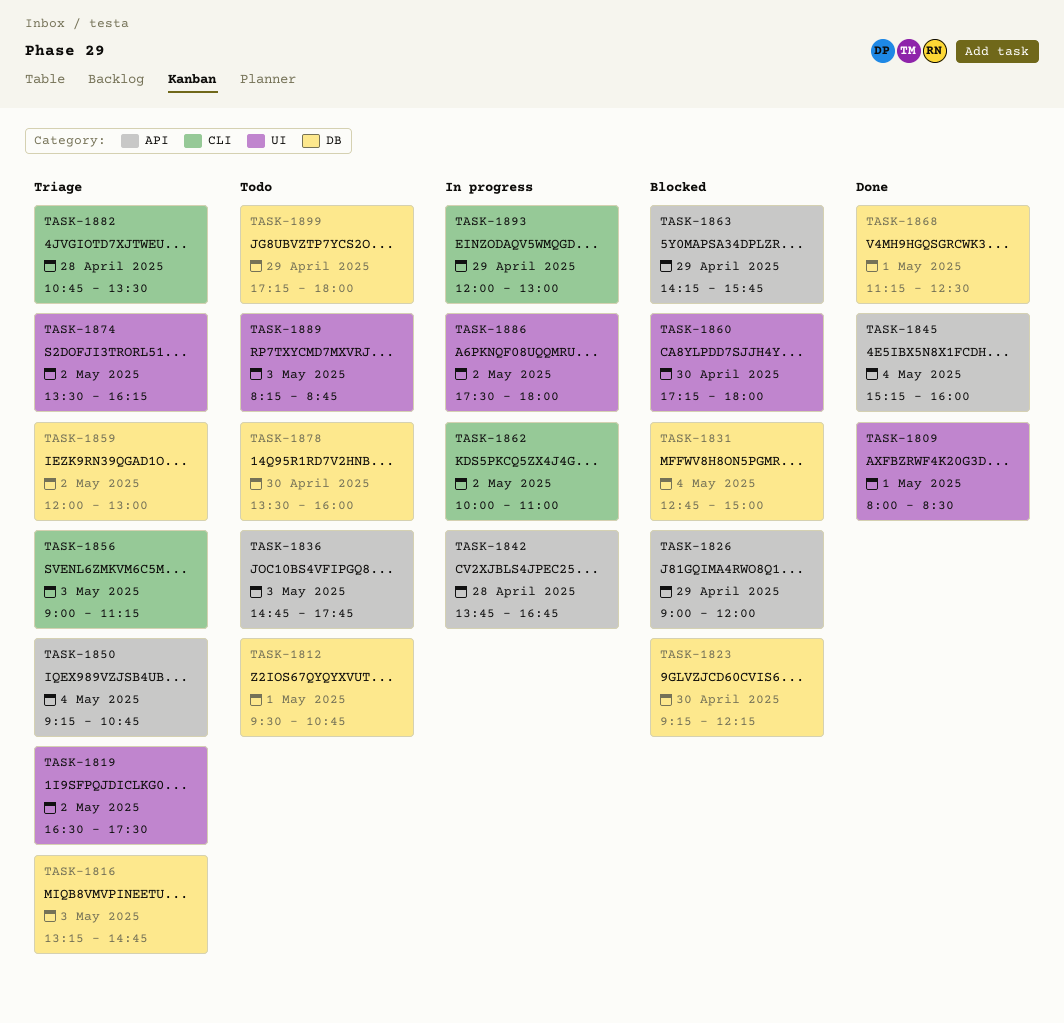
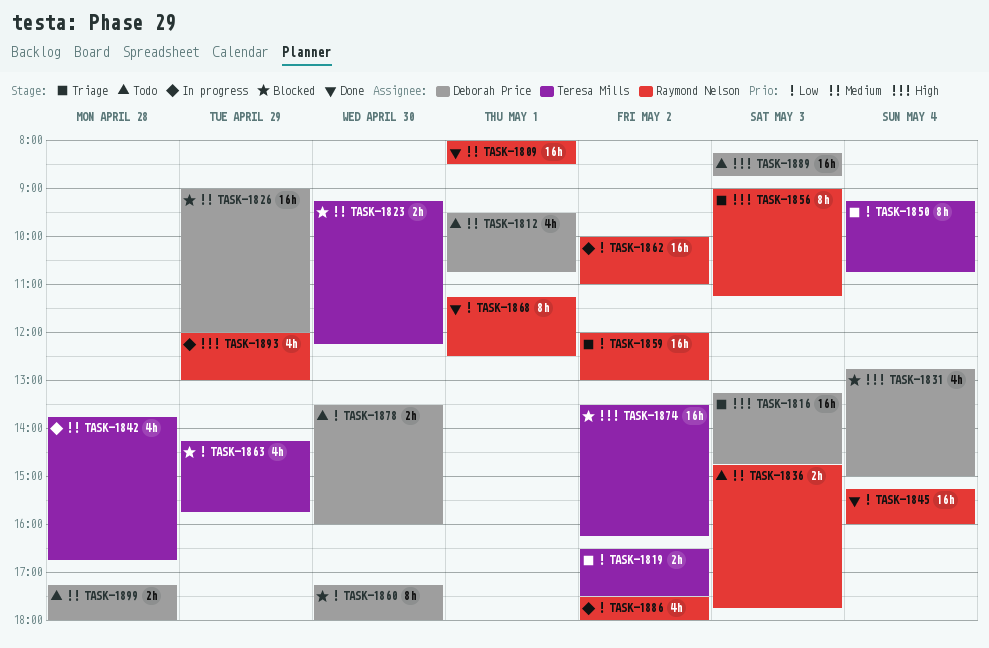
TASK-1874, status: Triage -> Blocked
TASK-1882: present -> none
TASK-1899, day: Apr 29 -> Apr 28

